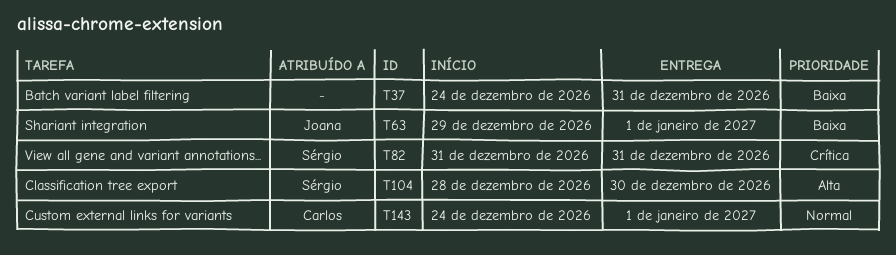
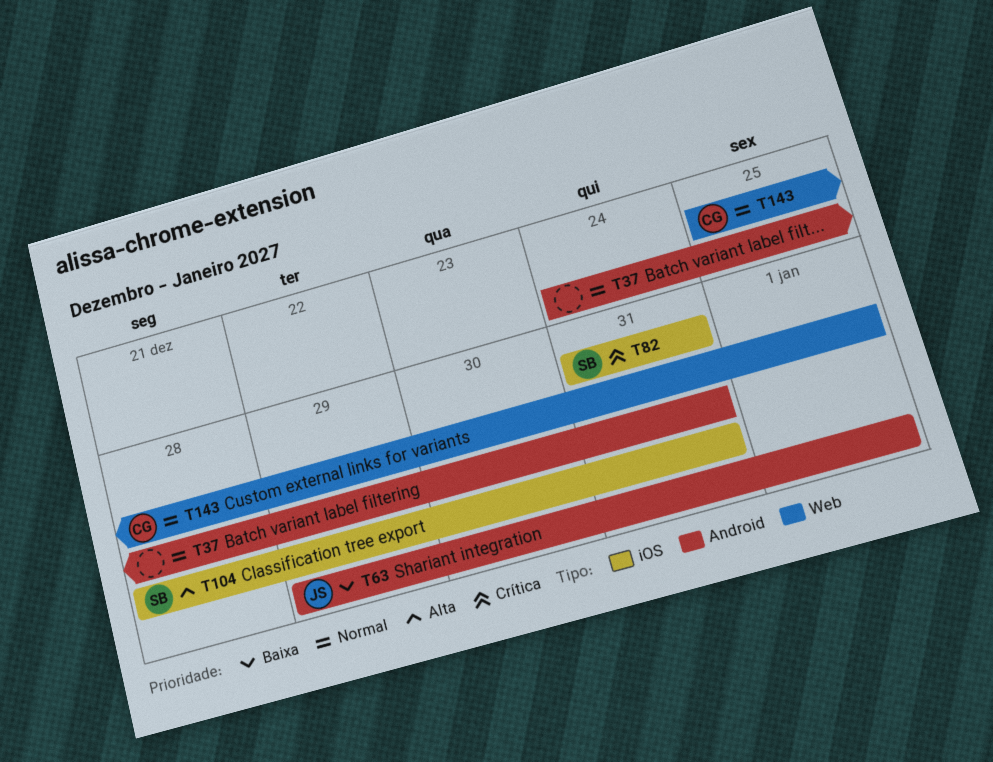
T37, priority: Baixa -> Normal
T104, due: Dec 30 -> Dec 31
T143, start: Dec 24 -> Dec 25

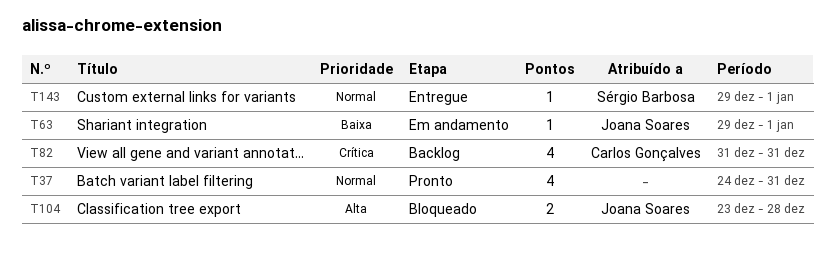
T82, owner: Sérgio Barbosa -> Carlos Gonçalves
T104, owner: Sérgio Barbosa -> Joana Soares
T104, start: Dec 28 -> Dec 23
T104, due: Dec 31 -> Dec 28
T143, owner: Carlos Gonçalves -> Sérgio Barbosa
T143, start: Dec 25 -> Dec 29

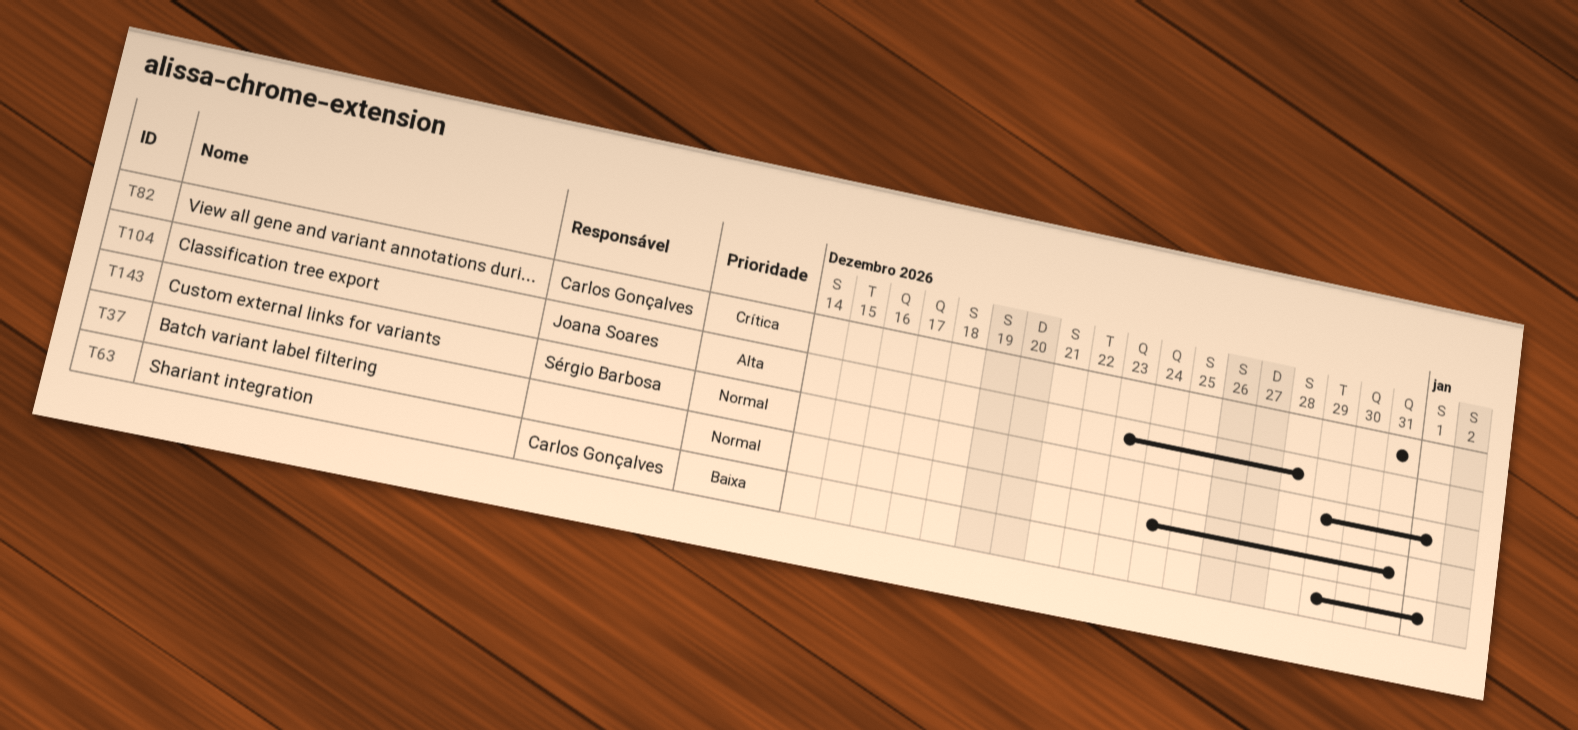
T63, owner: Joana Soares -> Carlos Gonçalves

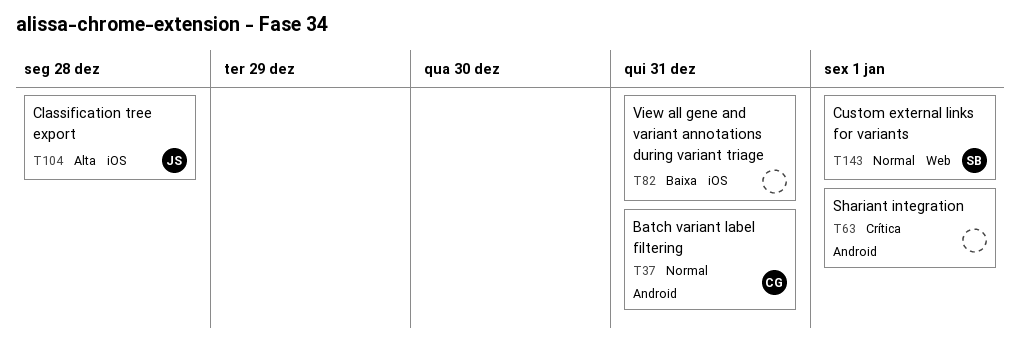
T37, owner: none -> Carlos Gonçalves
T63, owner: Carlos Gonçalves -> none
T63, priority: Baixa -> Crítica
T82, owner: Carlos Gonçalves -> none
T82, priority: Crítica -> Baixa

